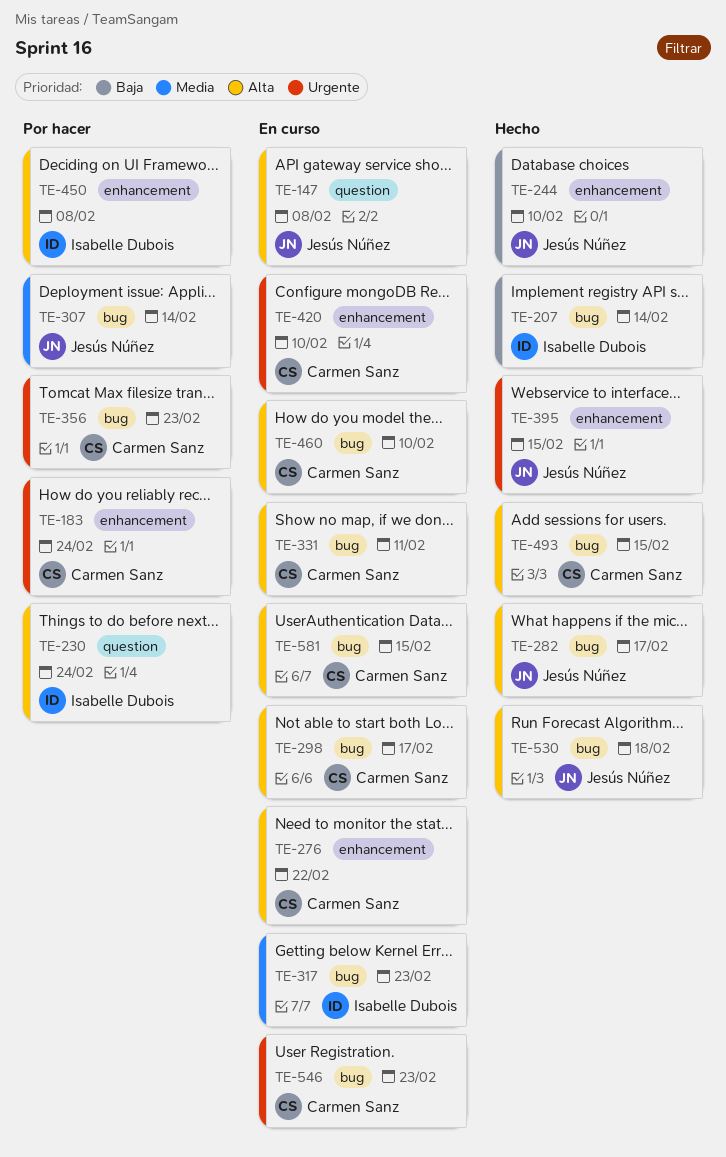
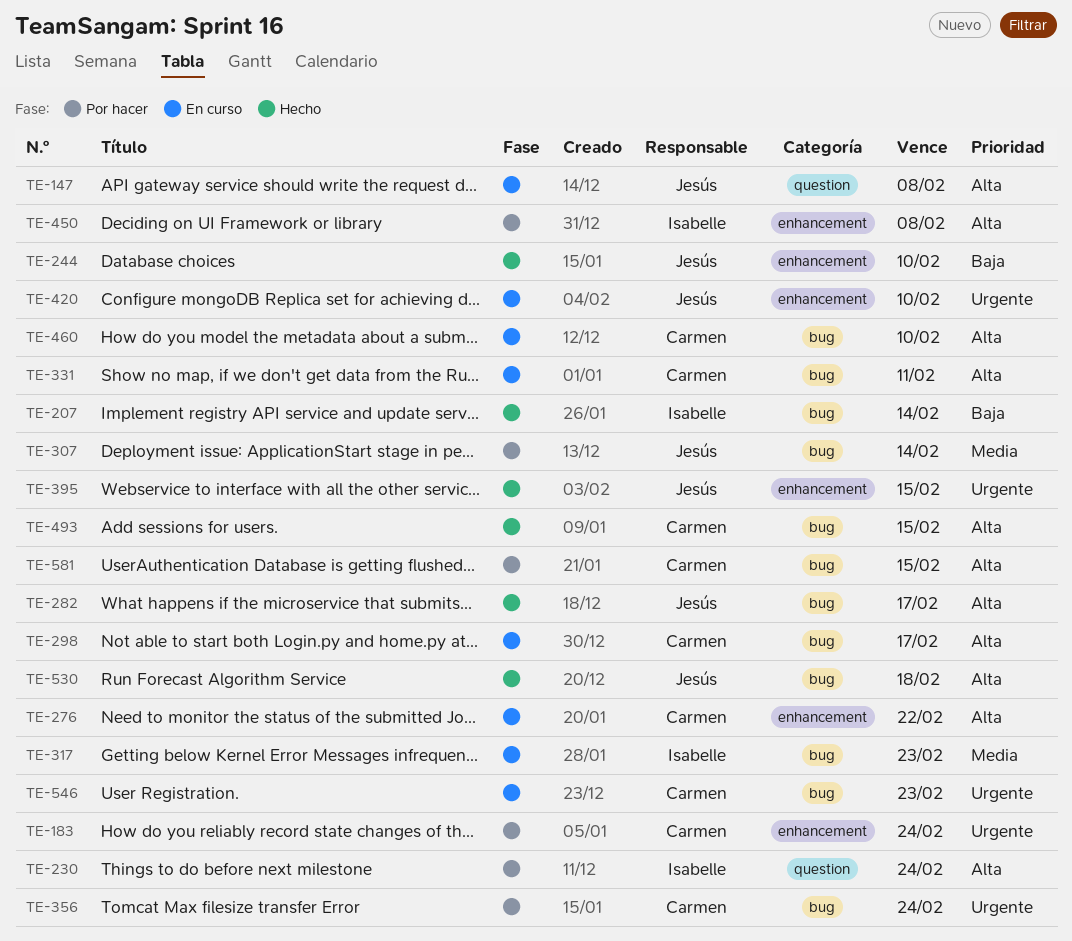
TE-356, due: Feb 23 -> Feb 24
TE-420, owner: Carmen Sanz -> Jesús Núñez
TE-581, status: En curso -> Por hacer

